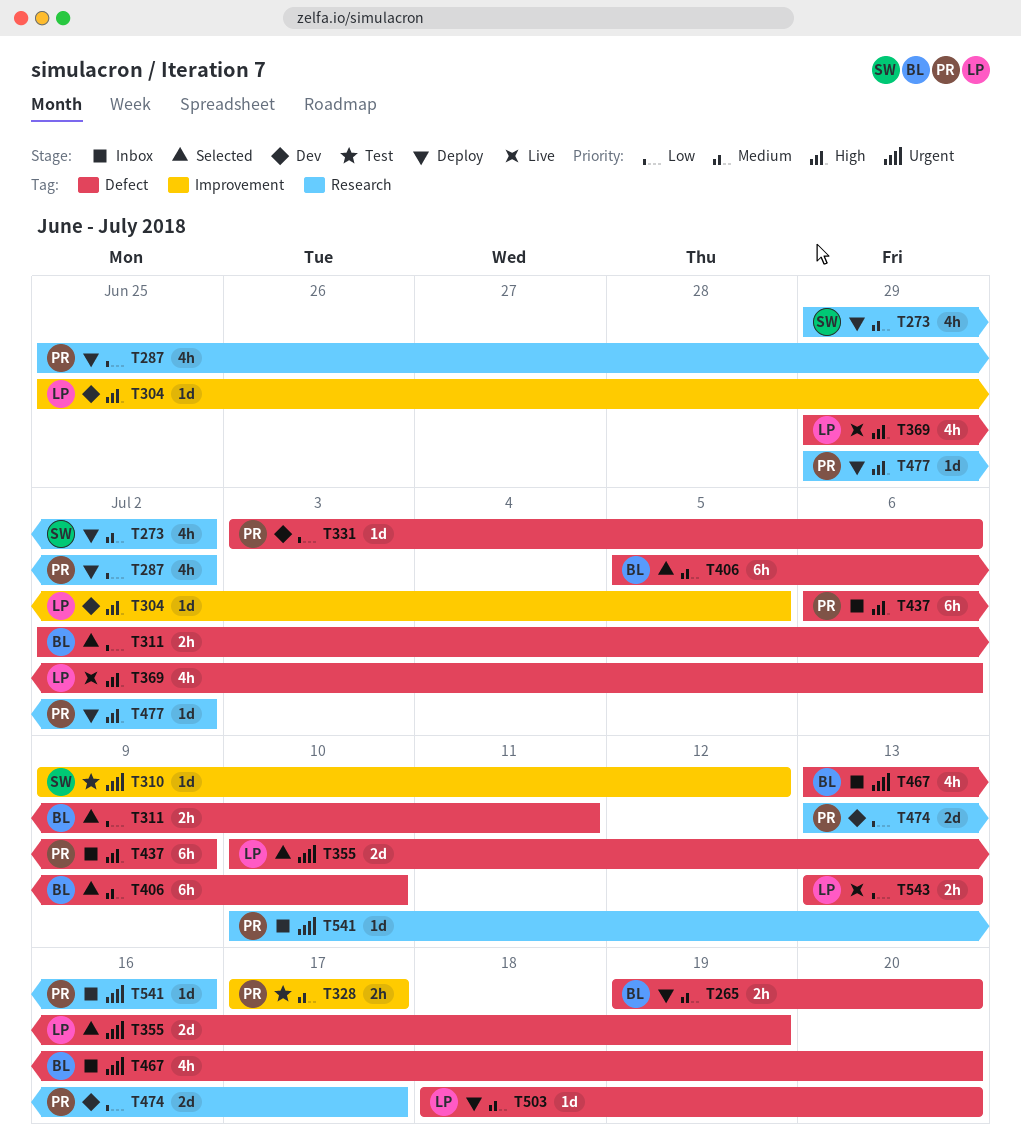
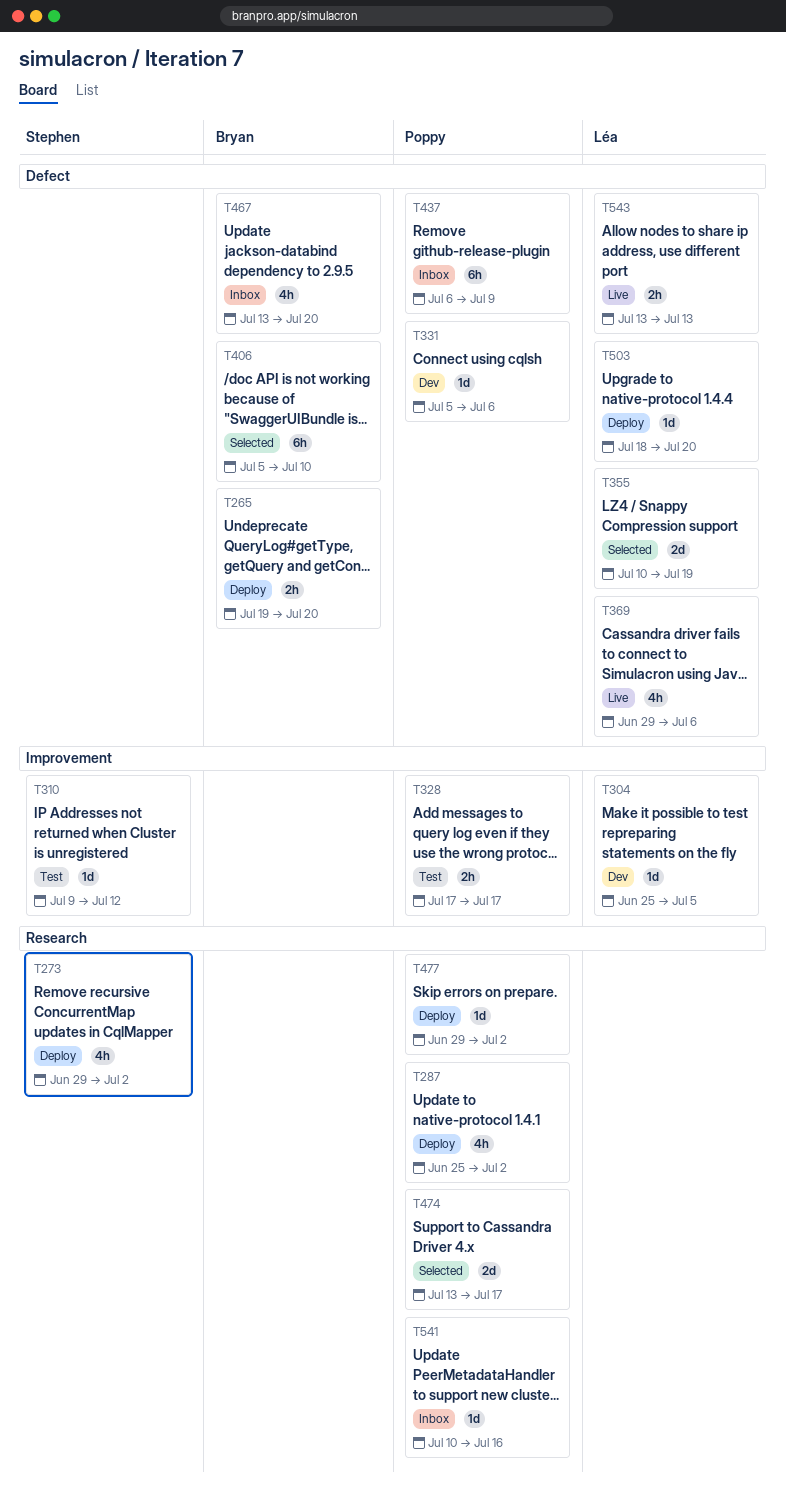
T311: present -> none
T331, start: Jul 3 -> Jul 5
T474, status: Dev -> Selected

